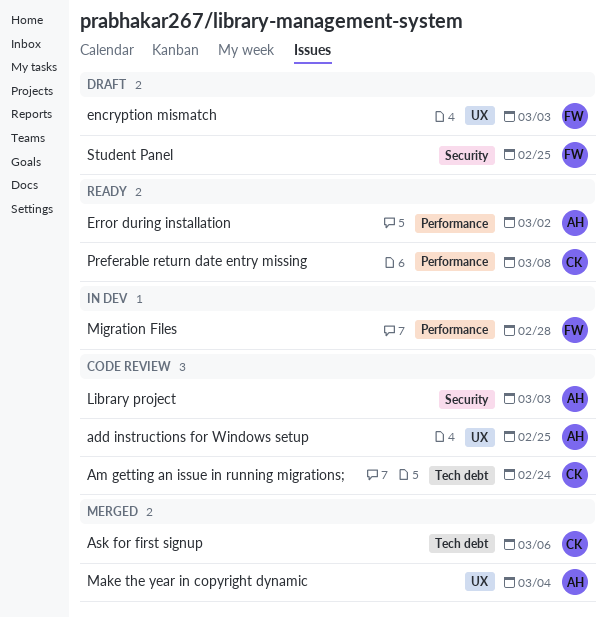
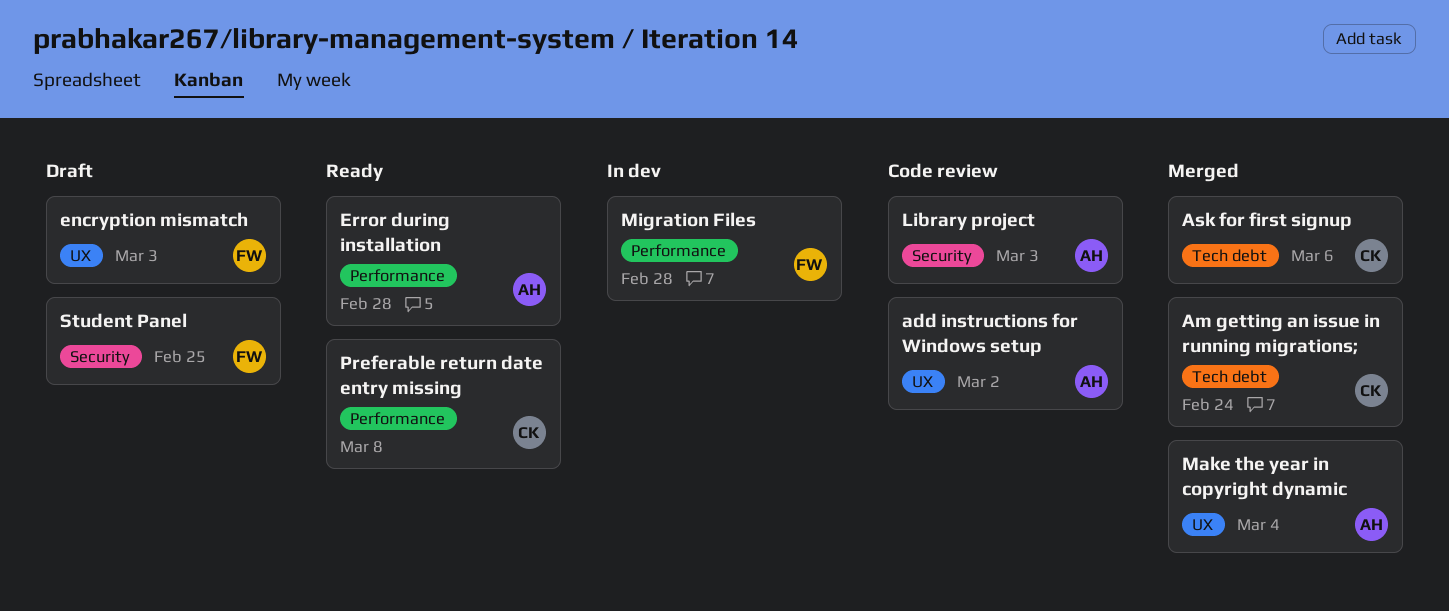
add instructions for Windows setup, due: Feb 25 -> Mar 2
Am getting an issue in running migrations;, status: Code review -> Merged
Error during installation, due: Mar 2 -> Feb 28

